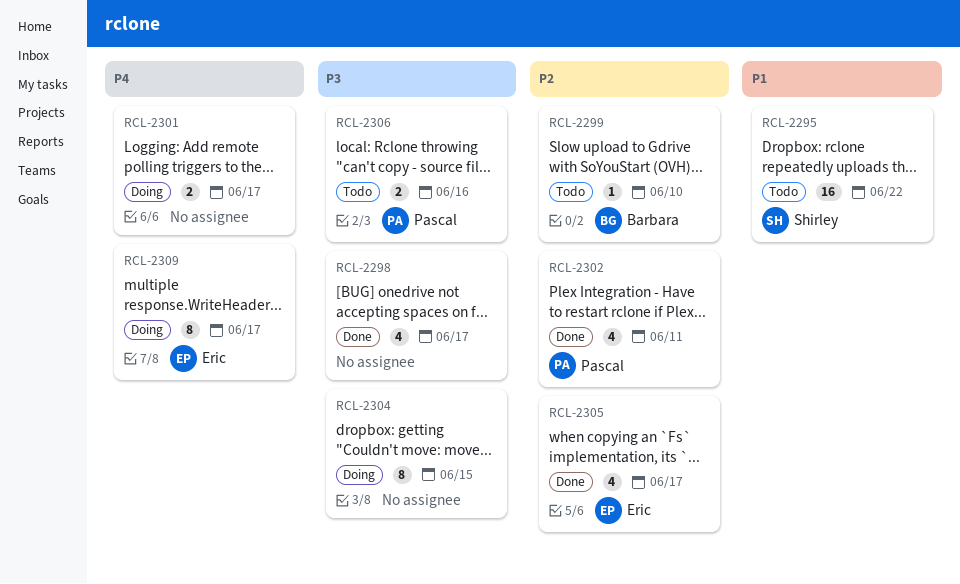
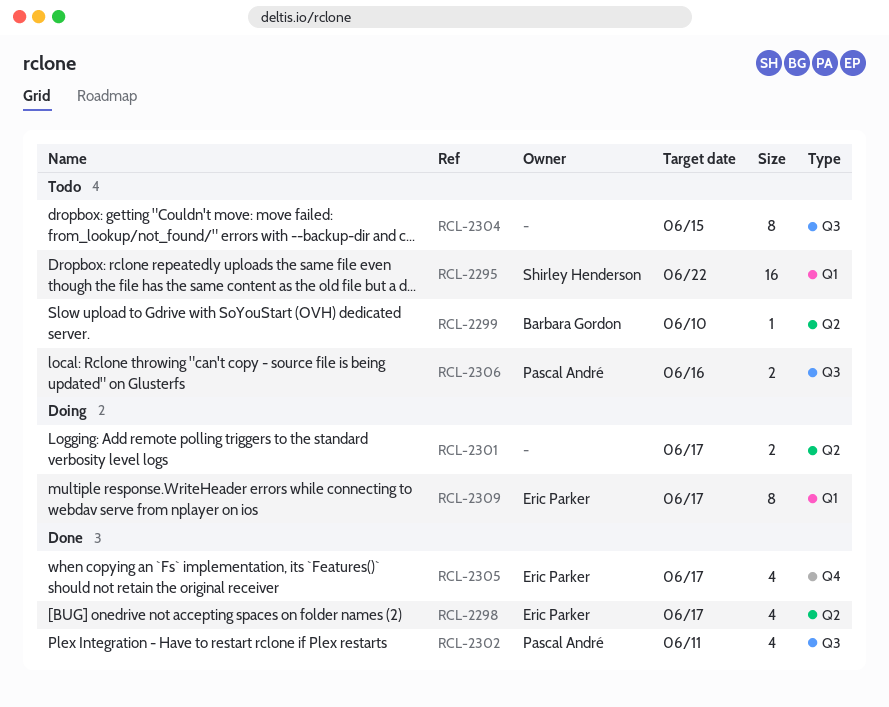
RCL-2298, owner: none -> Eric Parker
RCL-2304, status: Doing -> Todo

